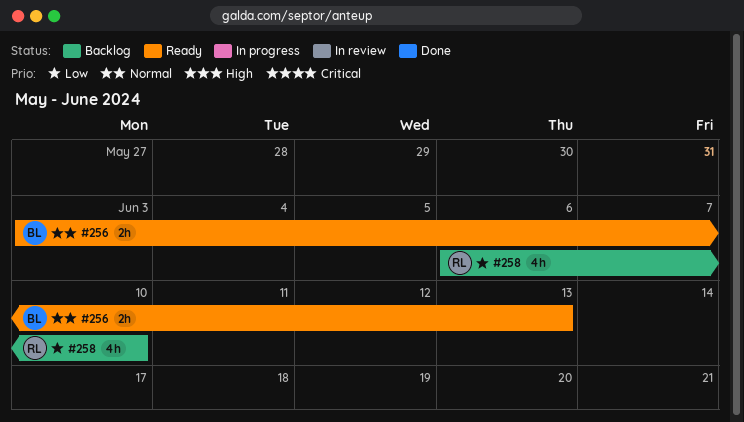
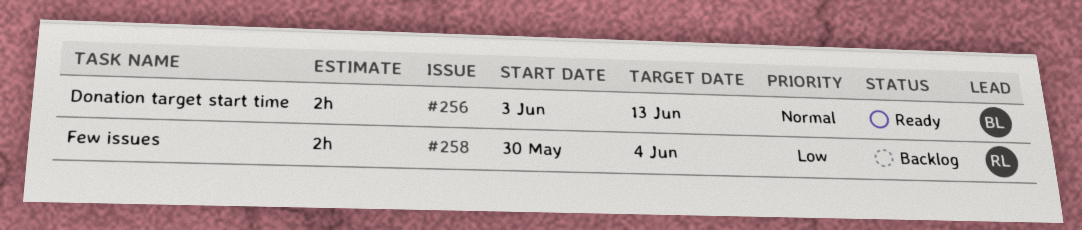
#258, estimate: 4h -> 2h
#258, start: Jun 6 -> May 30
#258, due: Jun 10 -> Jun 4

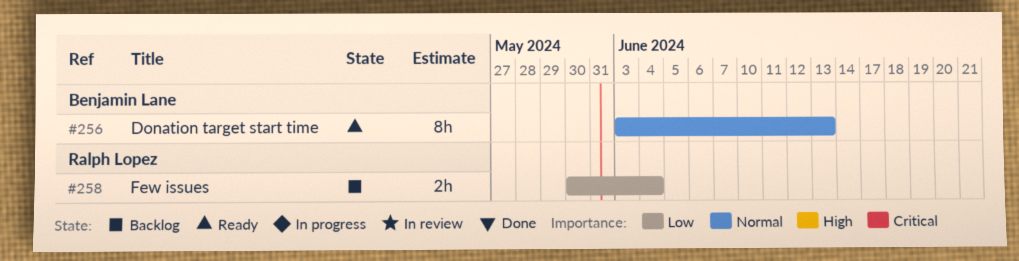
#256, estimate: 2h -> 8h

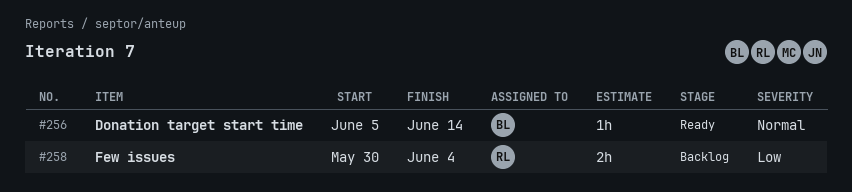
#256, estimate: 8h -> 1h
#256, start: Jun 3 -> Jun 5
#256, due: Jun 13 -> Jun 14

